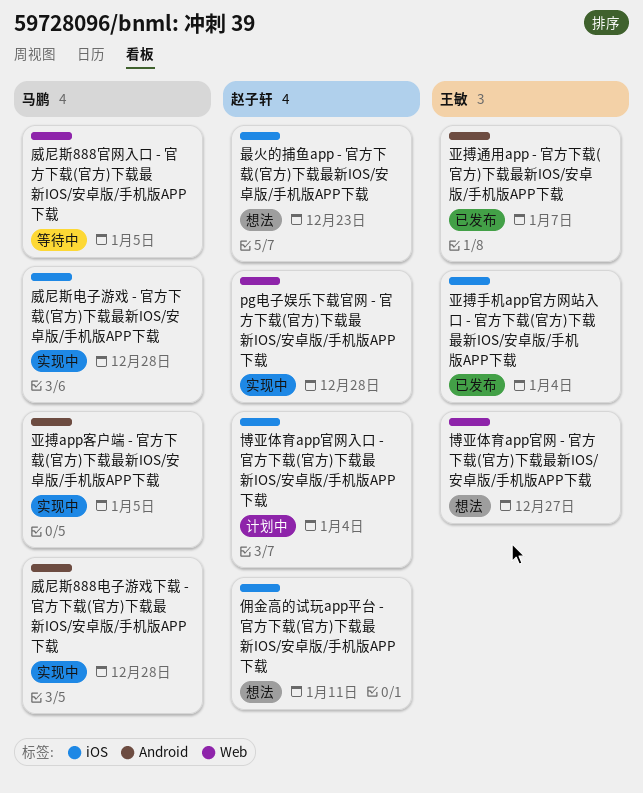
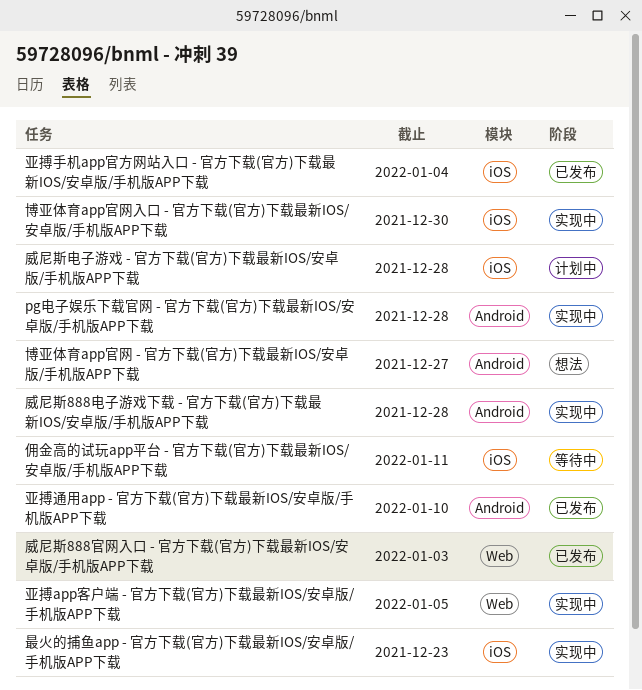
pg电子娱乐下载官网 - 官方下载(官方)下载最新IOS/安卓版/手机版APP下载, label: Web -> Android
亚搏app客户端 - 官方下载(官方)下载最新IOS/安卓版/手机版APP下载, label: Android -> Web
亚搏通用app - 官方下载(官方)下载最新IOS/安卓版/手机版APP下载, due: Jan 7 -> Jan 10
佣金高的试玩app平台 - 官方下载(官方)下载最新IOS/安卓版/手机版APP下载, status: 想法 -> 等待中
博亚体育app官网 - 官方下载(官方)下载最新IOS/安卓版/手机版APP下载, label: Web -> Android
博亚体育app官网入口 - 官方下载(官方)下载最新IOS/安卓版/手机版APP下载, status: 计划中 -> 实现中
博亚体育app官网入口 - 官方下载(官方)下载最新IOS/安卓版/手机版APP下载, due: Jan 4 -> Dec 30
威尼斯888官网入口 - 官方下载(官方)下载最新IOS/安卓版/手机版APP下载, status: 等待中 -> 已发布
威尼斯888官网入口 - 官方下载(官方)下载最新IOS/安卓版/手机版APP下载, due: Jan 5 -> Jan 3
威尼斯电子游戏 - 官方下载(官方)下载最新IOS/安卓版/手机版APP下载, status: 实现中 -> 计划中
最火的捕鱼app - 官方下载(官方)下载最新IOS/安卓版/手机版APP下载, status: 想法 -> 实现中

